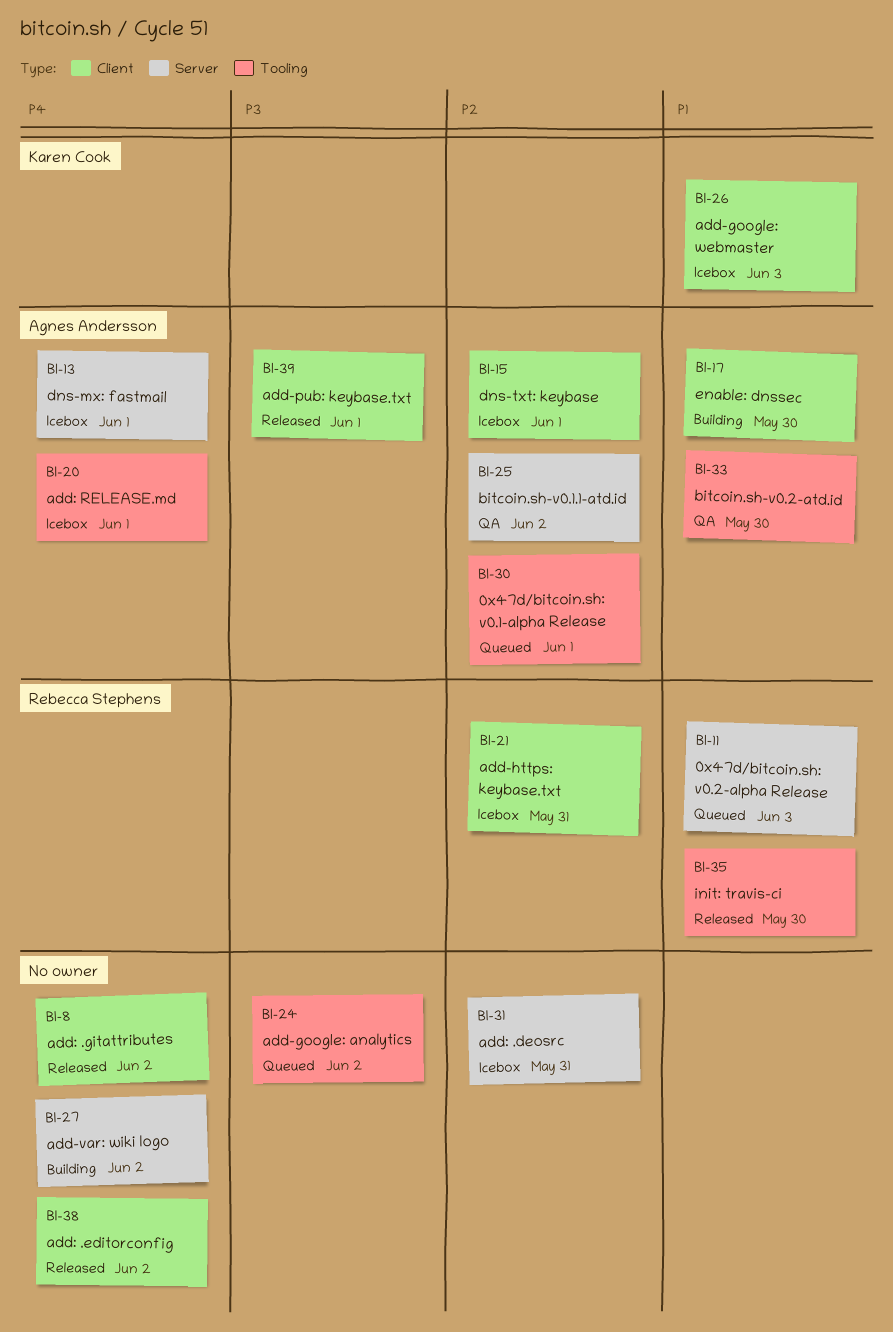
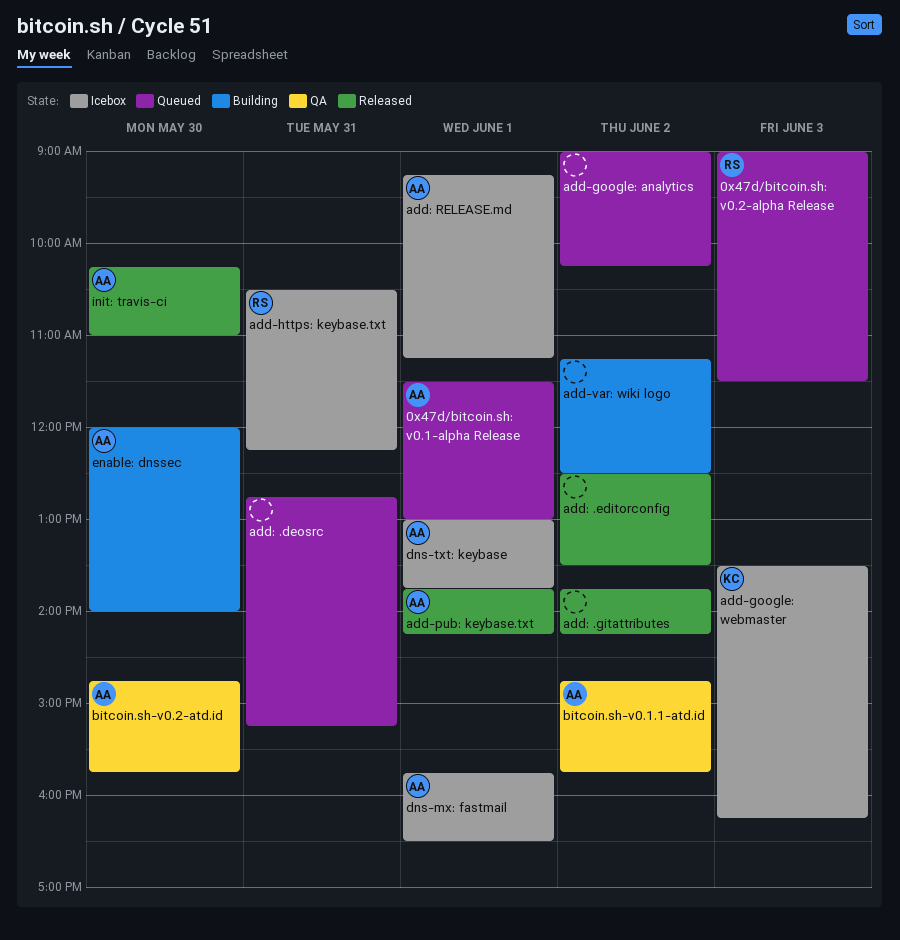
add: .deosrc, status: Icebox -> Queued
init: travis-ci, owner: Rebecca Stephens -> Agnes Andersson

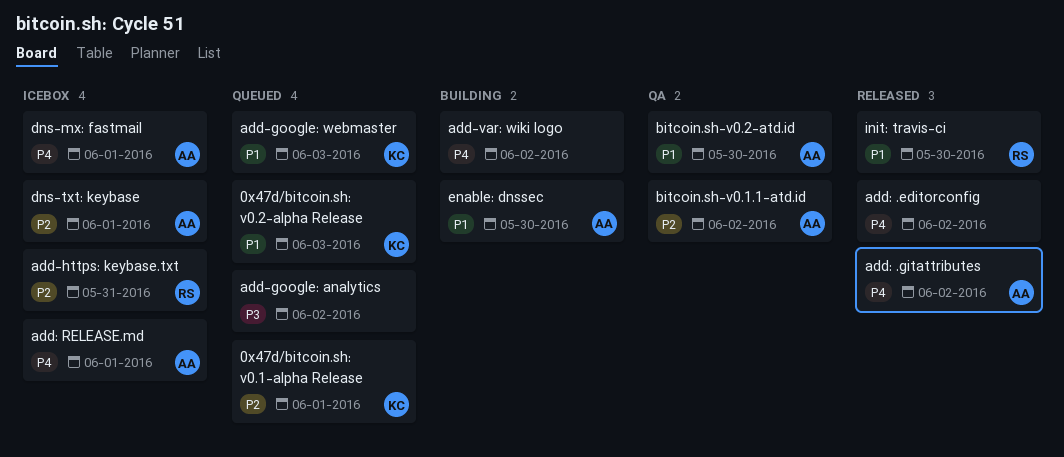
0x47d/bitcoin.sh: v0.1-alpha Release, owner: AA -> KC
0x47d/bitcoin.sh: v0.2-alpha Release, owner: RS -> KC
add-google: webmaster, status: Icebox -> Queued
add-pub: keybase.txt: present -> none
add: .deosrc: present -> none
add: .gitattributes, owner: none -> AA
init: travis-ci, owner: AA -> RS

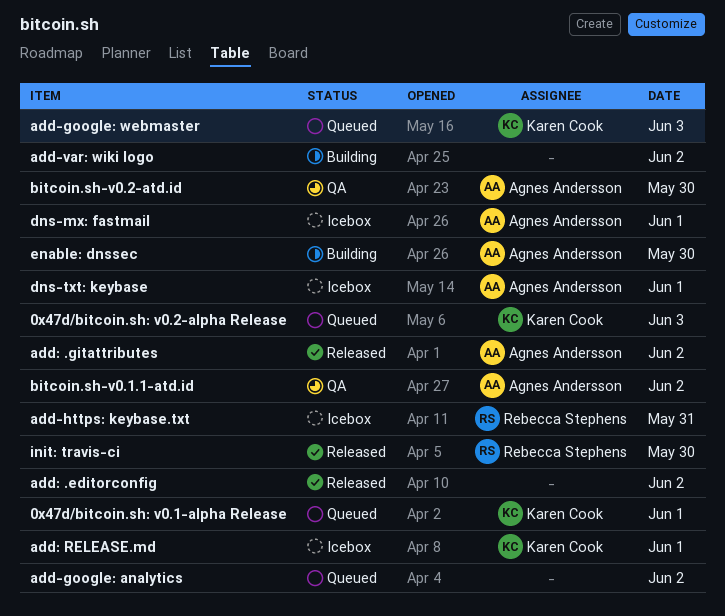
add: RELEASE.md, owner: Agnes Andersson -> Karen Cook

